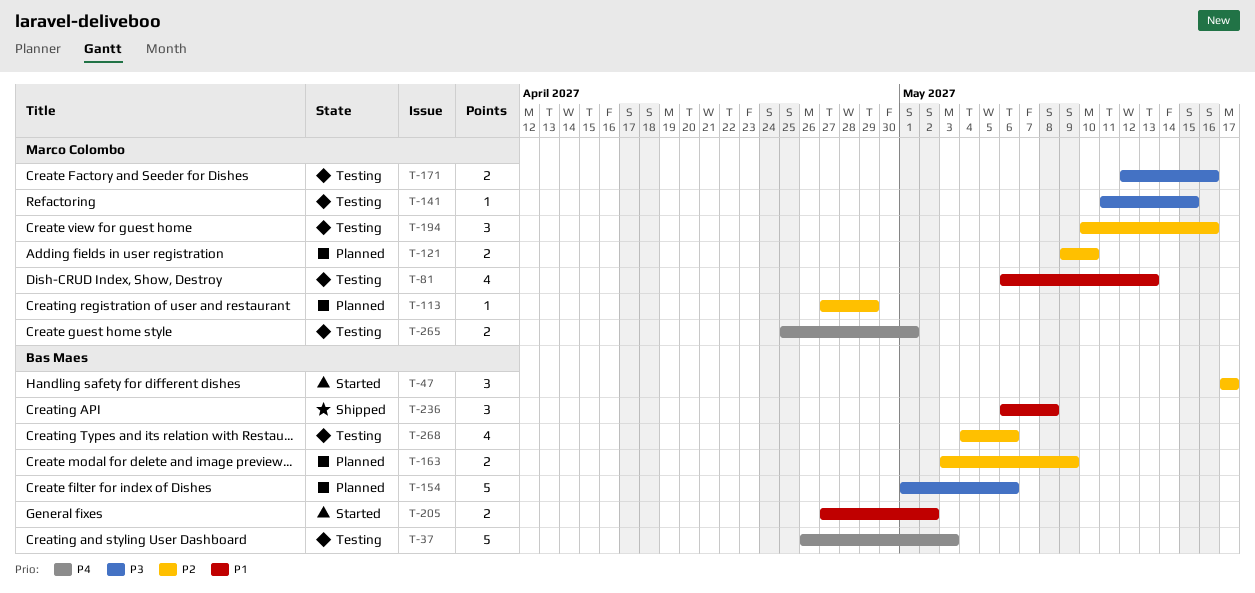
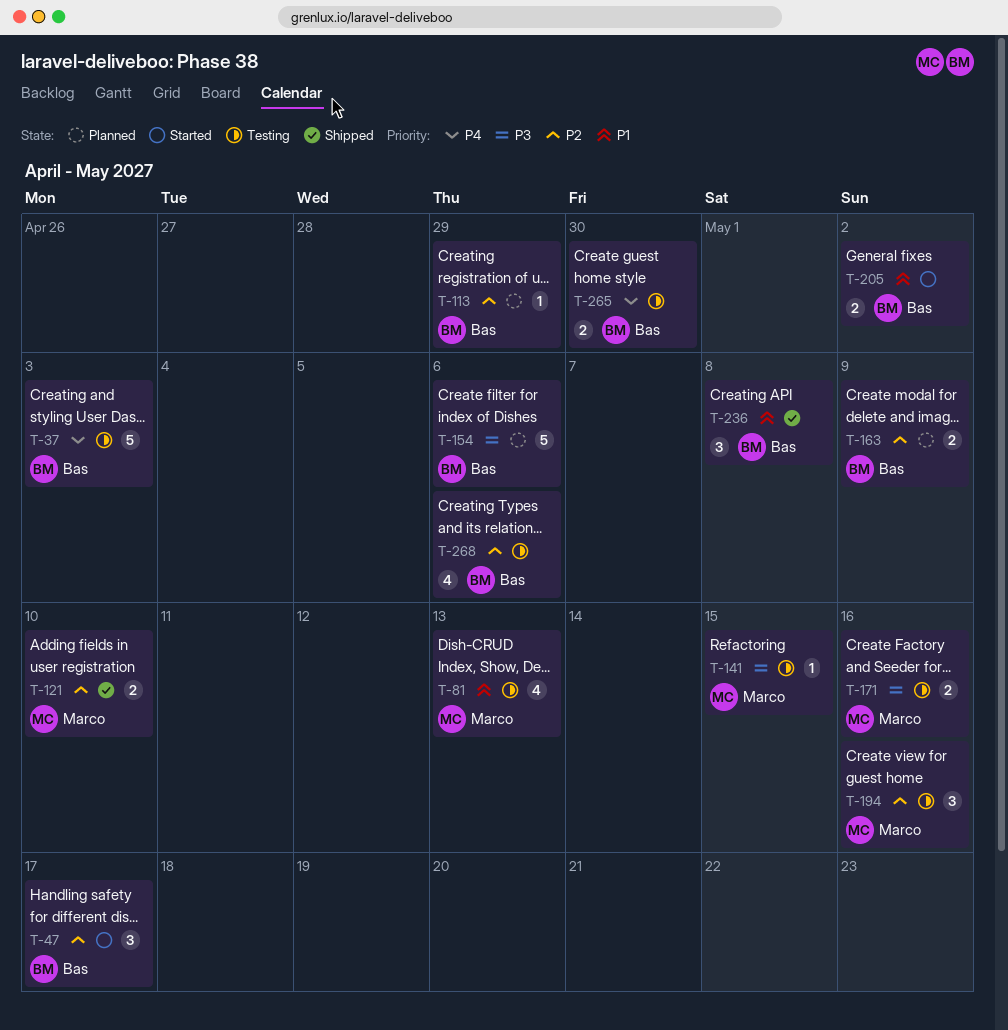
T-113, owner: Marco Colombo -> Bas Maes
T-121, status: Planned -> Shipped
T-265, owner: Marco Colombo -> Bas Maes
T-265, due: May 1 -> Apr 30

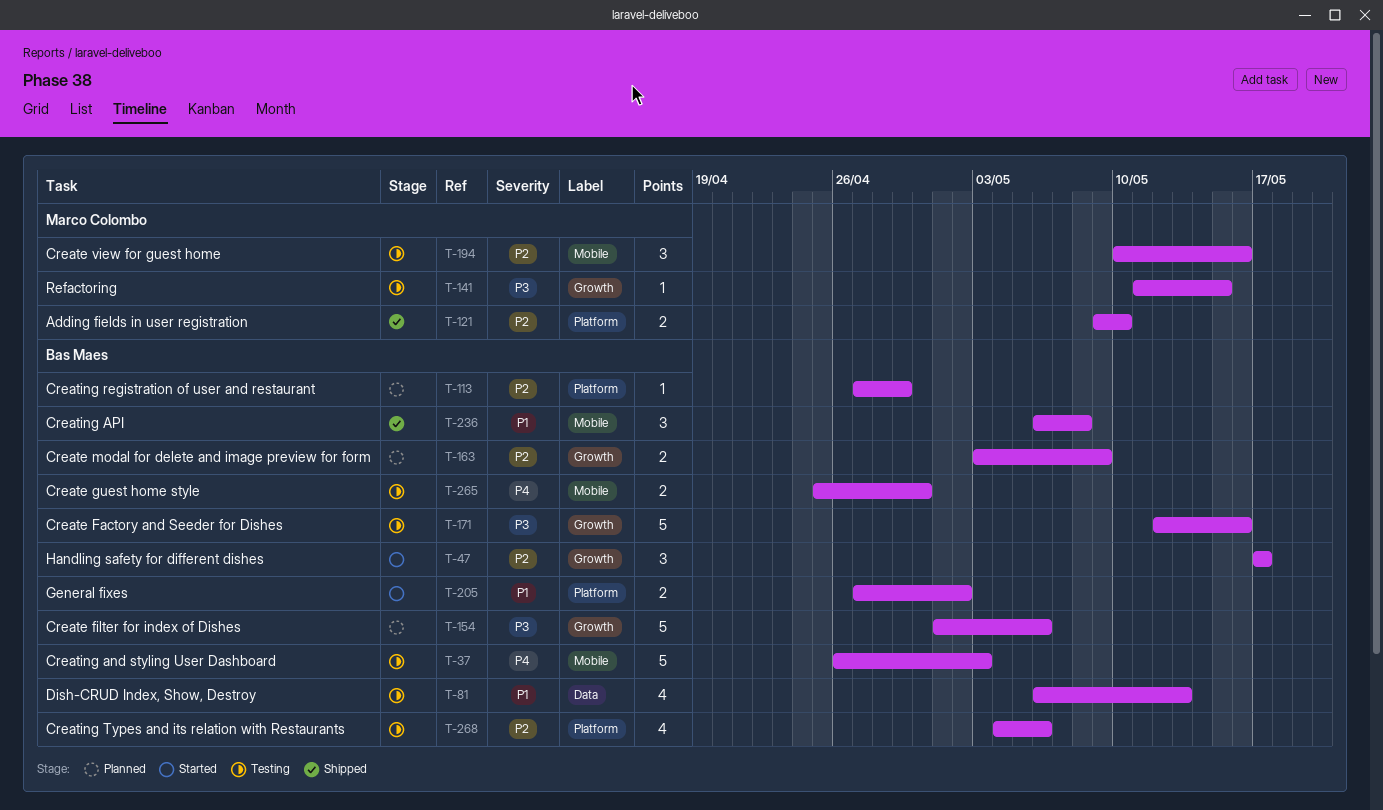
T-81, owner: Marco Colombo -> Bas Maes
T-171, owner: Marco Colombo -> Bas Maes
T-171, estimate: 2 -> 5

